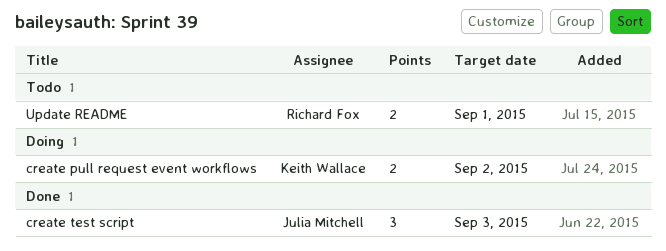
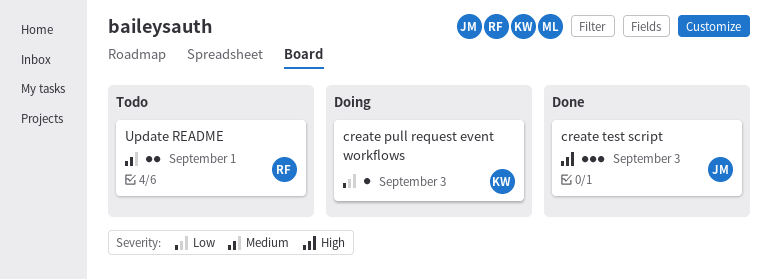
create pull request event workflows, estimate: 2 -> 1
create pull request event workflows, due: Sep 2 -> Sep 3

